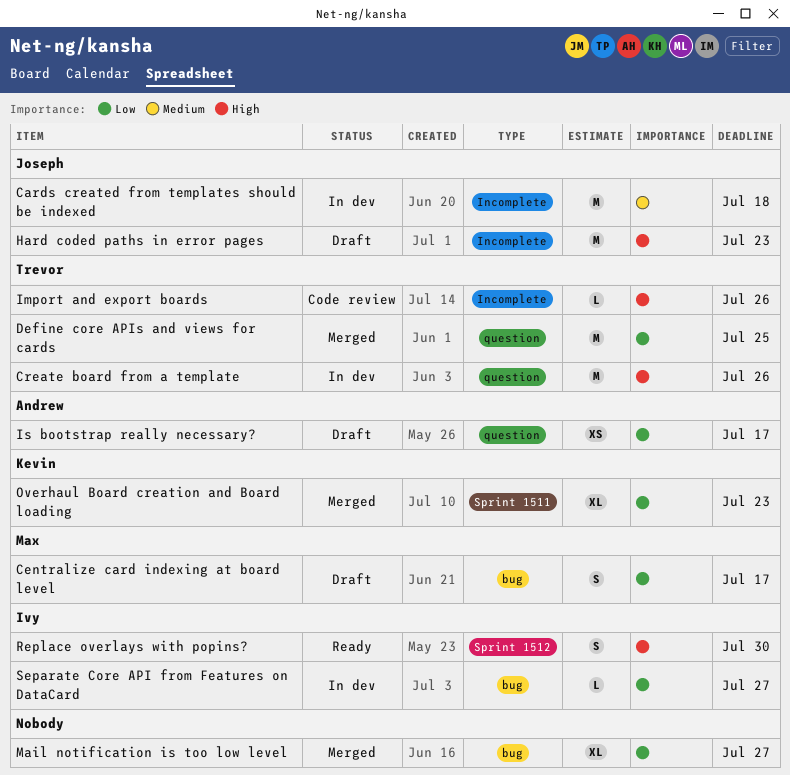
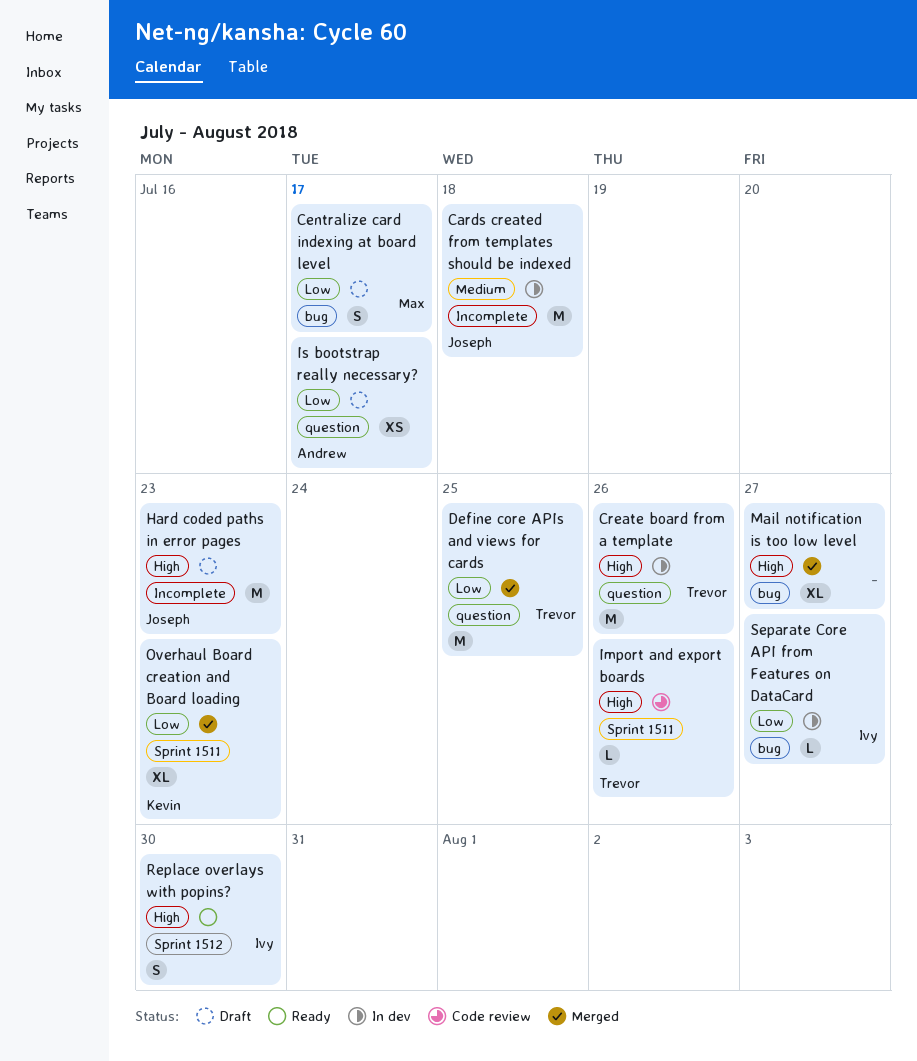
Import and export boards, label: Incomplete -> Sprint 1511
Mail notification is too low level, priority: Low -> High

